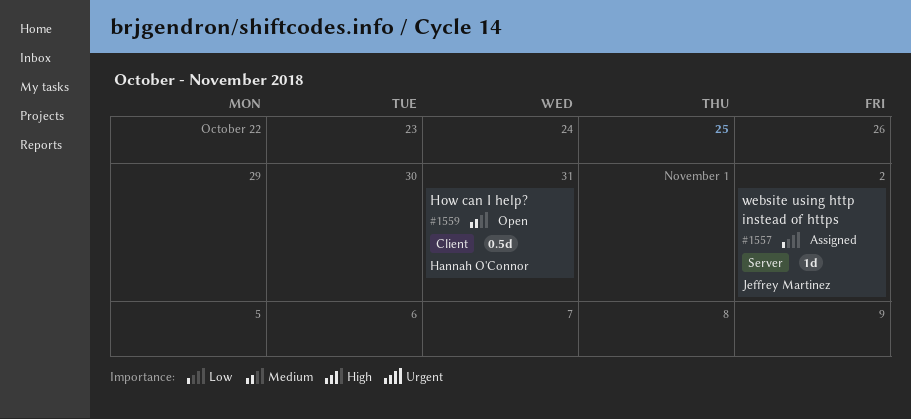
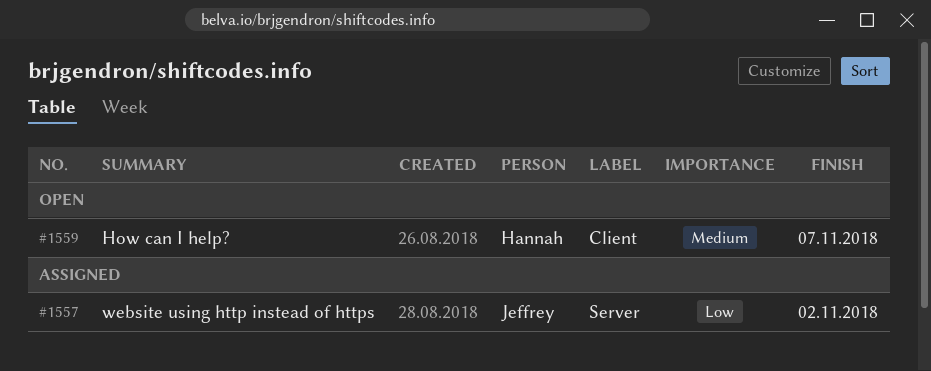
#1559, due: Oct 31 -> Nov 7

